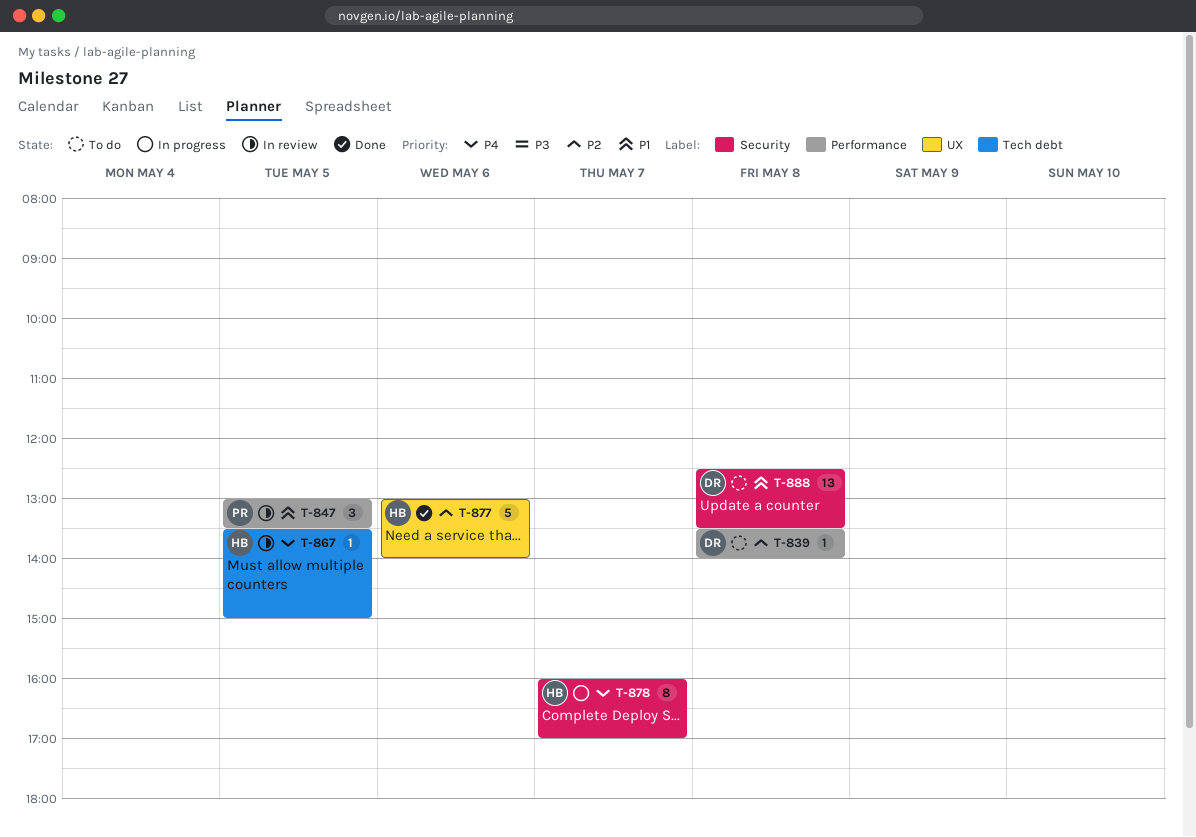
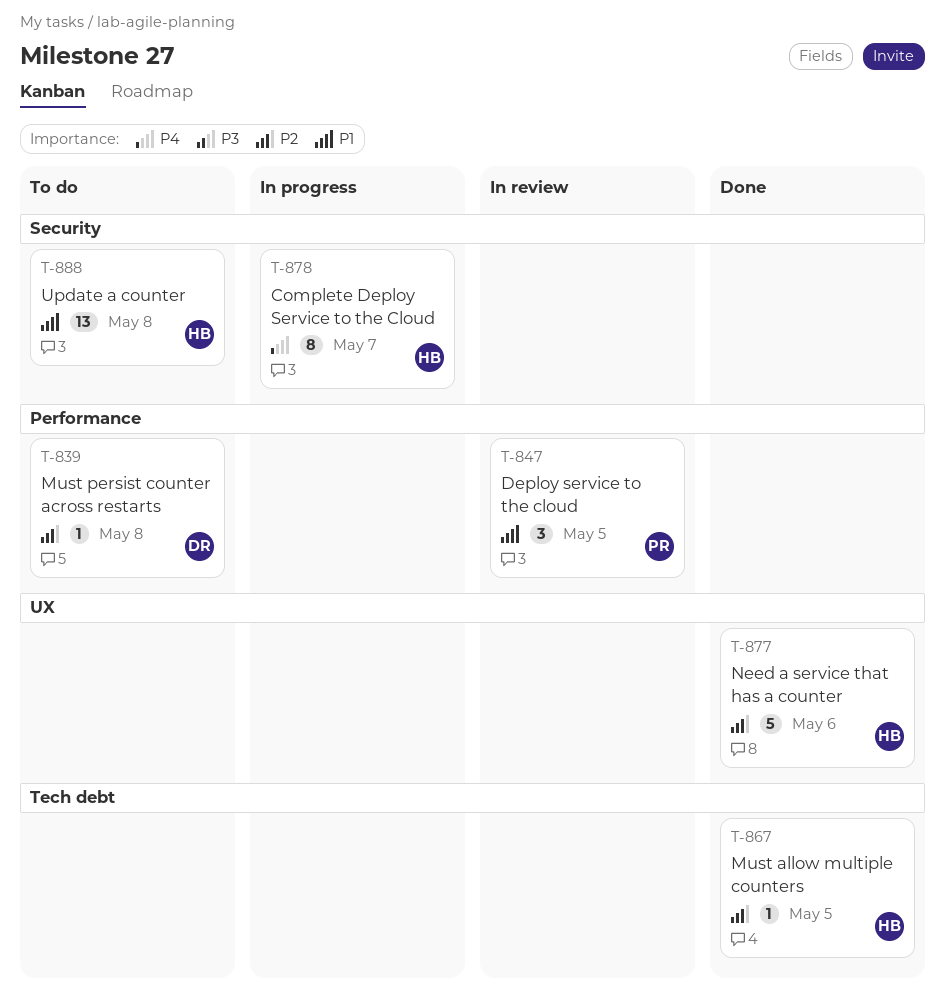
T-867, status: In review -> Done
T-867, priority: P4 -> P2
T-888, owner: DR -> HB

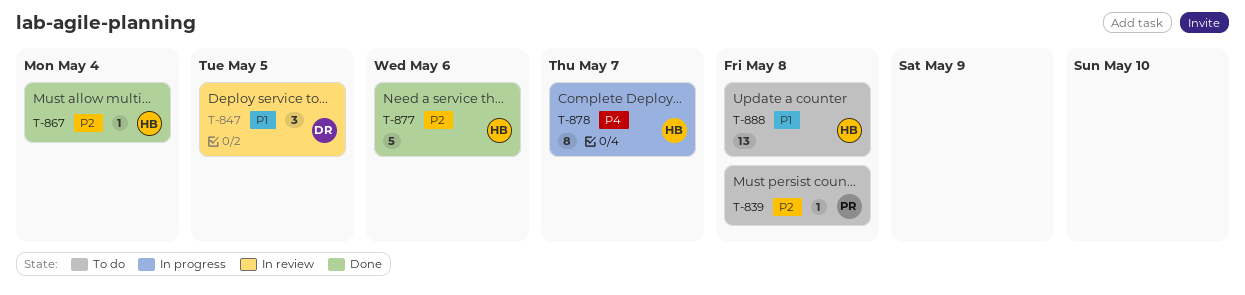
T-839, owner: DR -> PR
T-847, owner: PR -> DR
T-867, day: May 5 -> May 4

